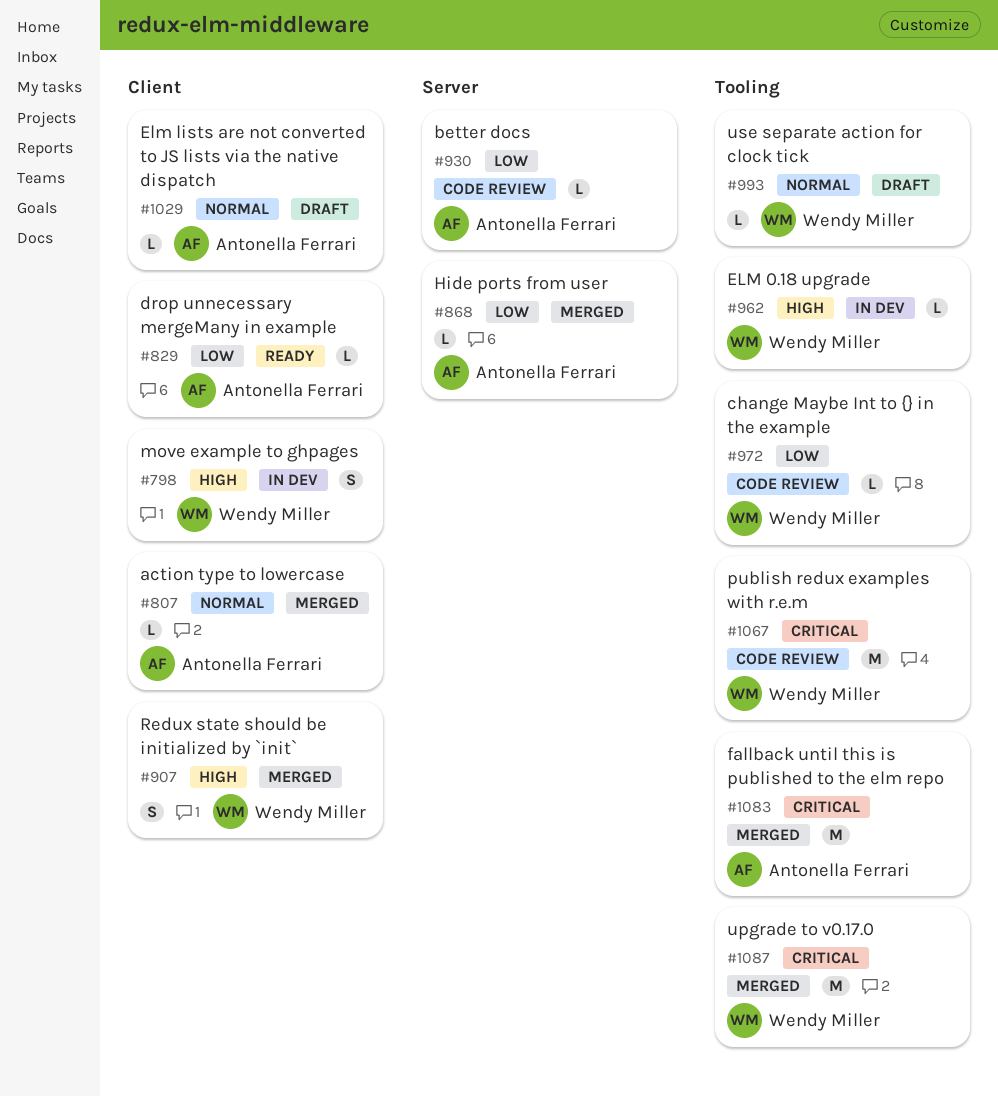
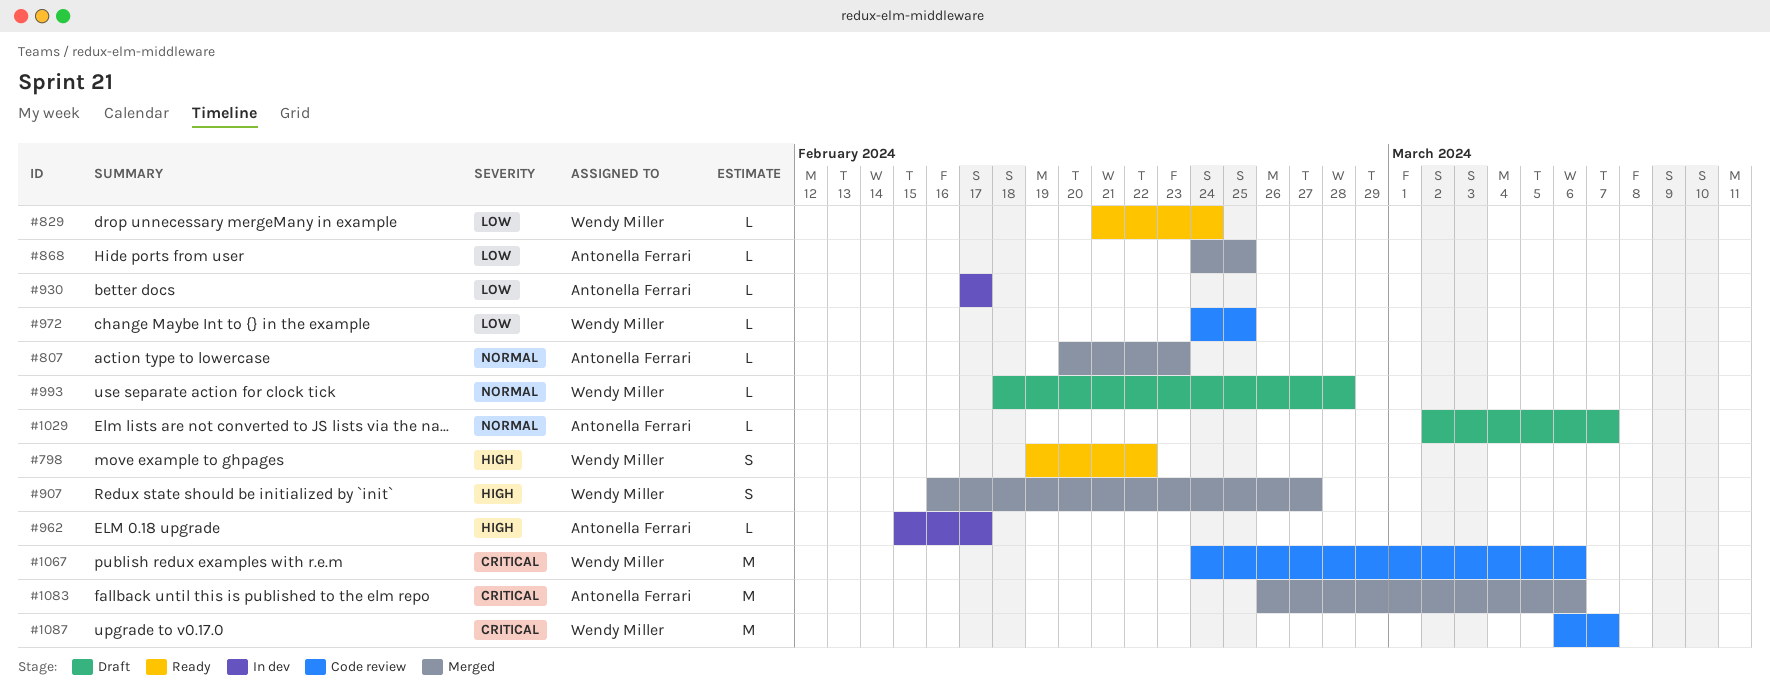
#798, status: In dev -> Ready
#829, owner: Antonella Ferrari -> Wendy Miller
#930, status: Code review -> In dev
#962, owner: Wendy Miller -> Antonella Ferrari
#1087, status: Merged -> Code review

